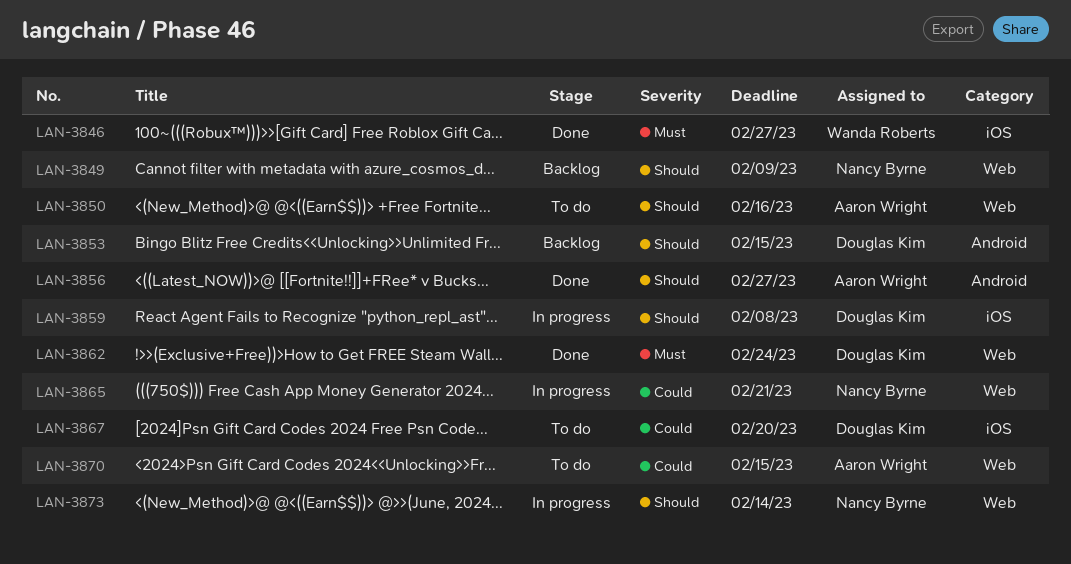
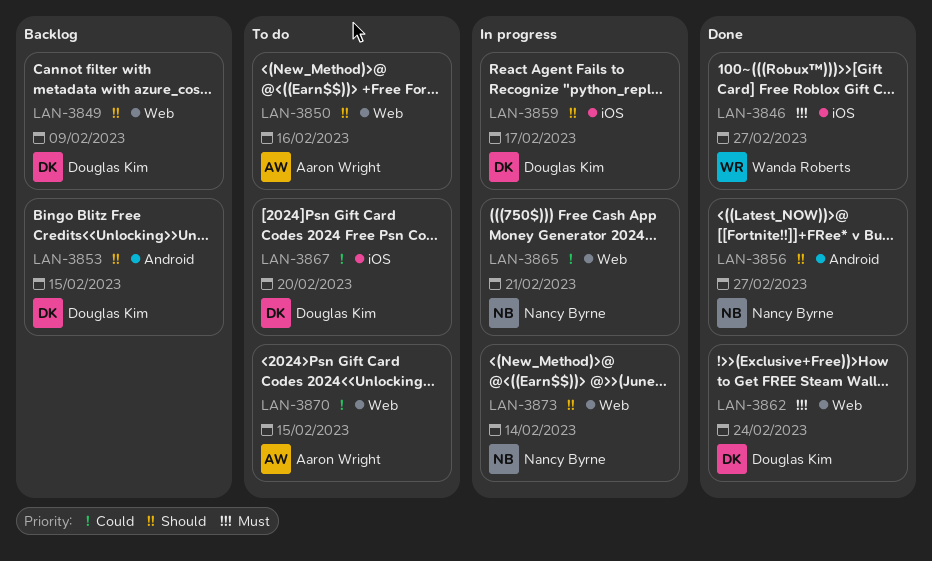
LAN-3849, owner: Nancy Byrne -> Douglas Kim
LAN-3856, owner: Aaron Wright -> Nancy Byrne
LAN-3859, due: Feb 8 -> Feb 17

